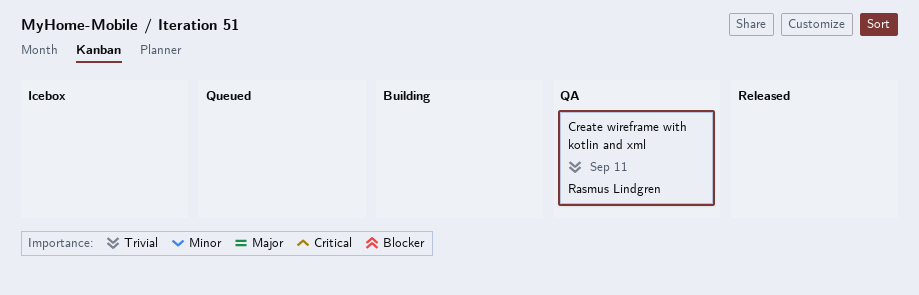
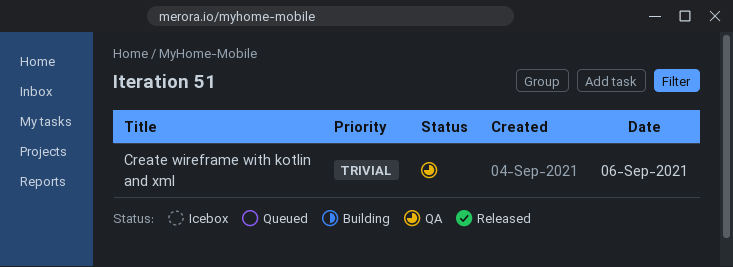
Create wireframe with kotlin and xml, day: Sep 11 -> Sep 6

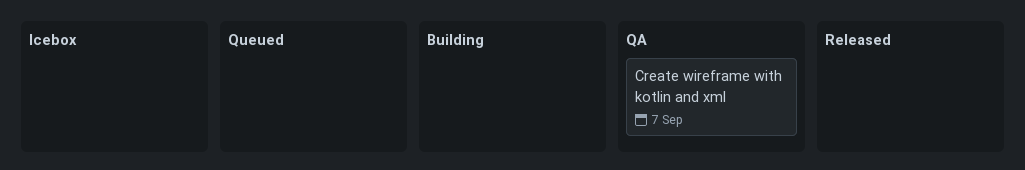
Create wireframe with kotlin and xml, day: Sep 6 -> Sep 7

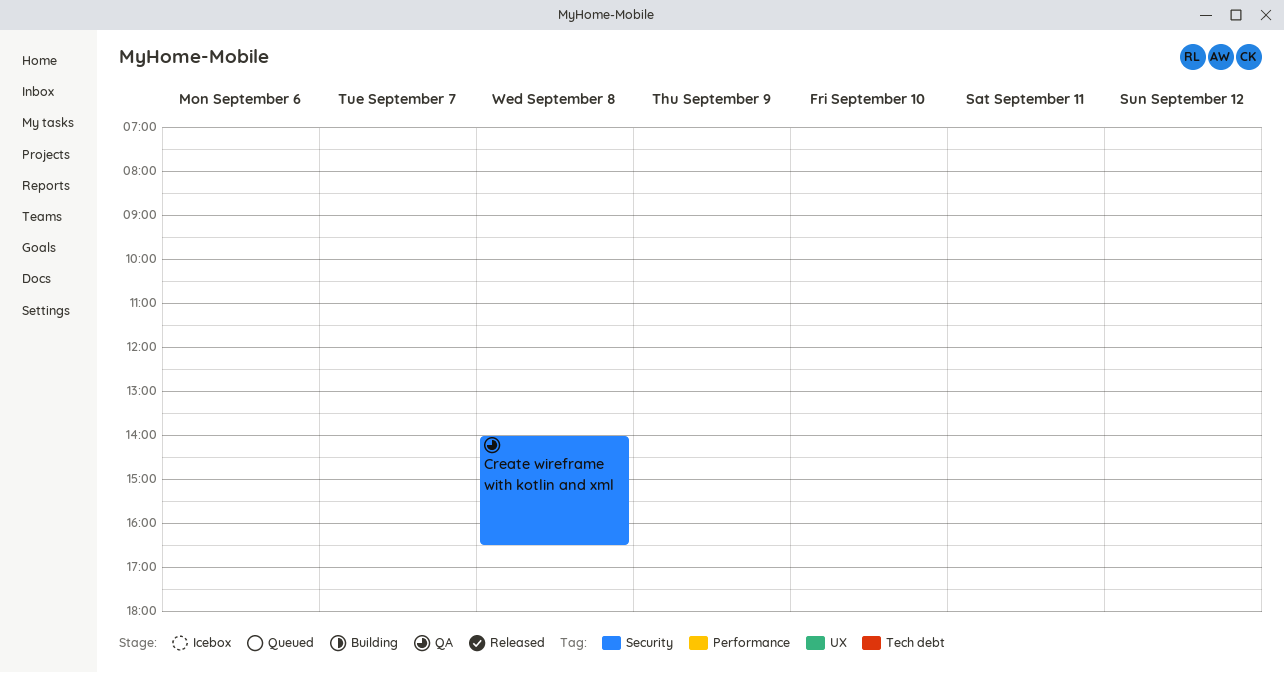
Create wireframe with kotlin and xml, day: Sep 7 -> Sep 8

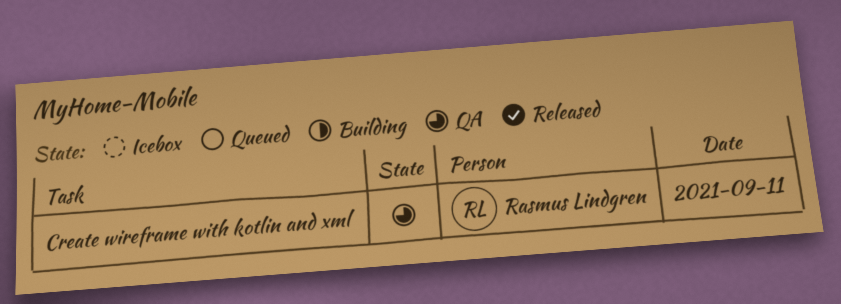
Create wireframe with kotlin and xml, day: Sep 8 -> Sep 11

